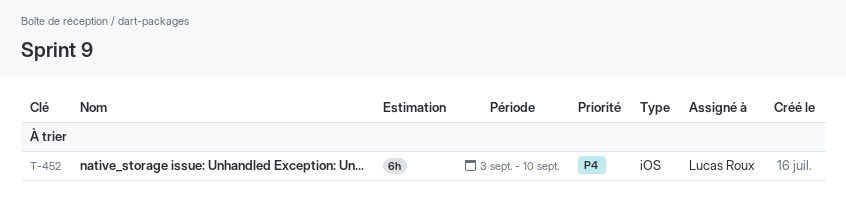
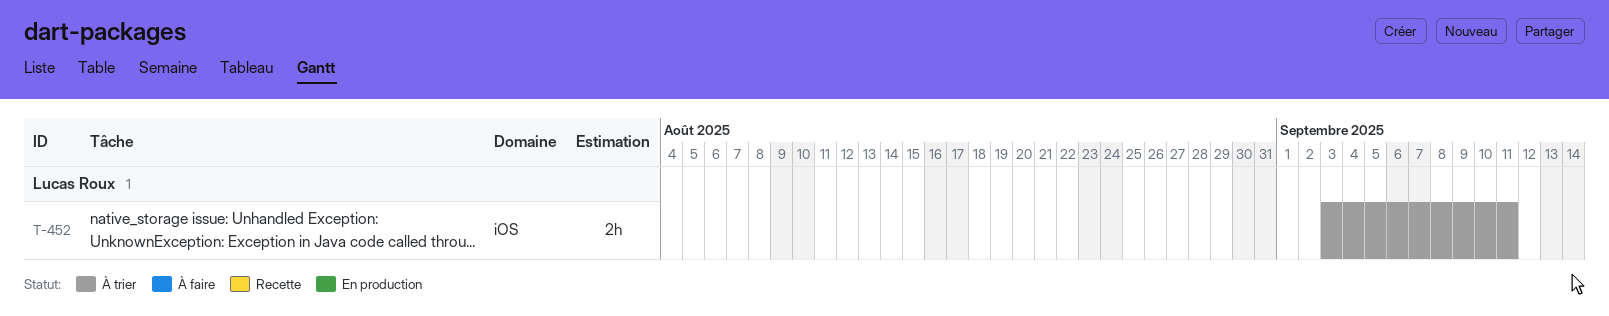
T-452, estimate: 6h -> 2h
T-452, due: Sep 10 -> Sep 11

